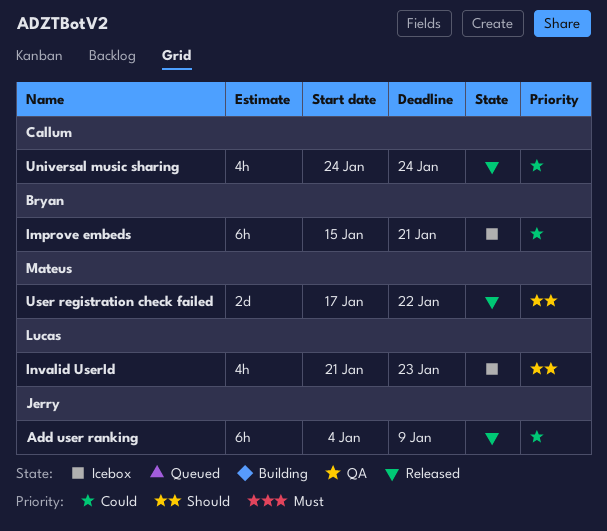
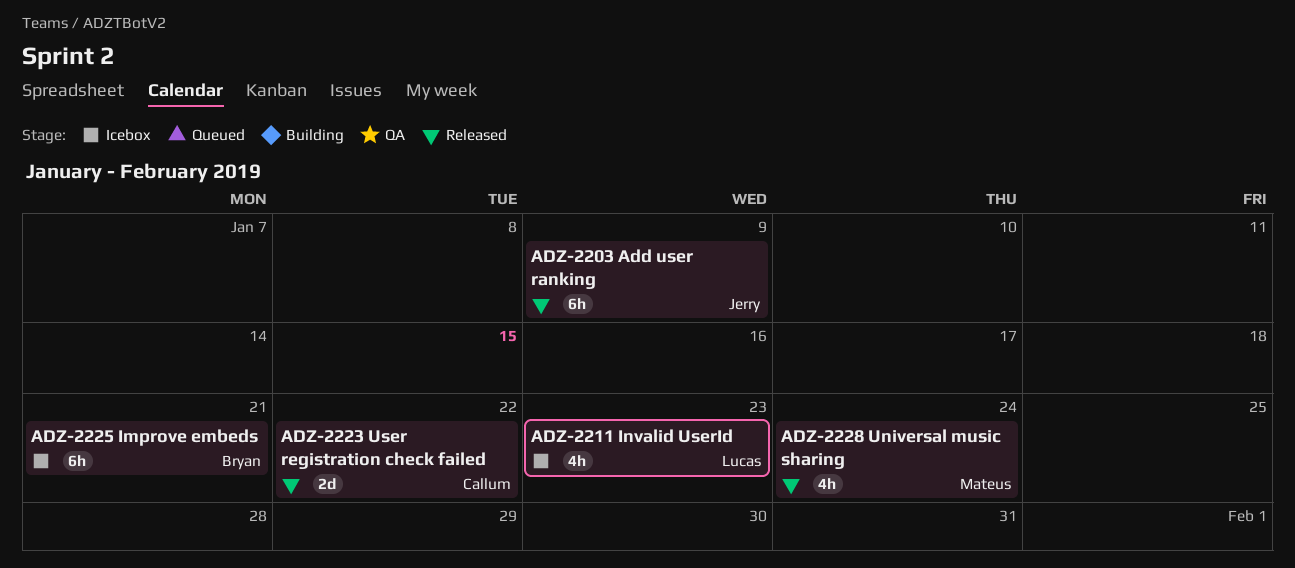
Universal music sharing, owner: Callum -> Mateus
User registration check failed, owner: Mateus -> Callum

